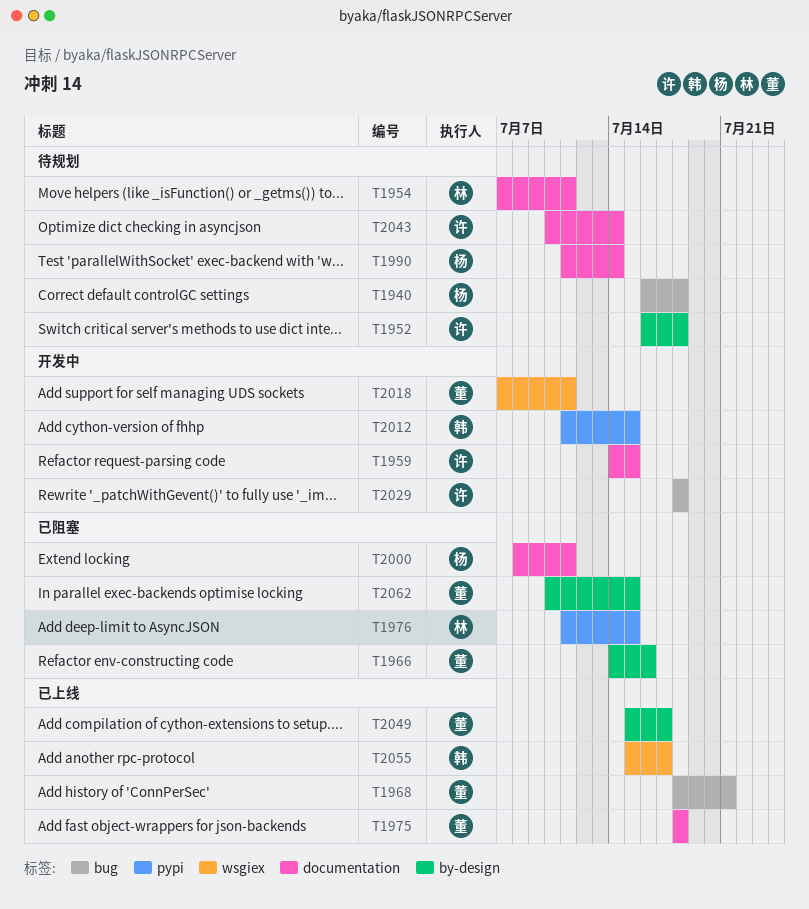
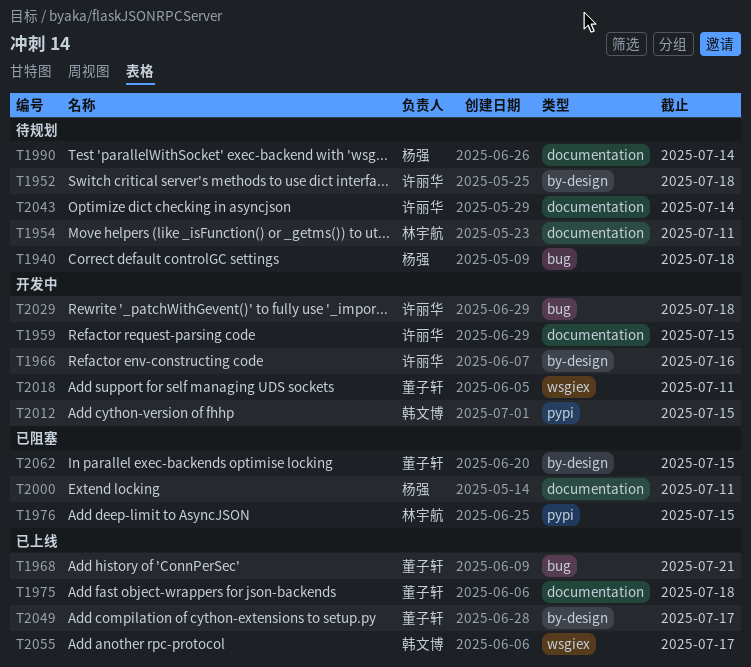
T1966, status: 已阻塞 -> 开发中
T1966, owner: 董子轩 -> 许丽华

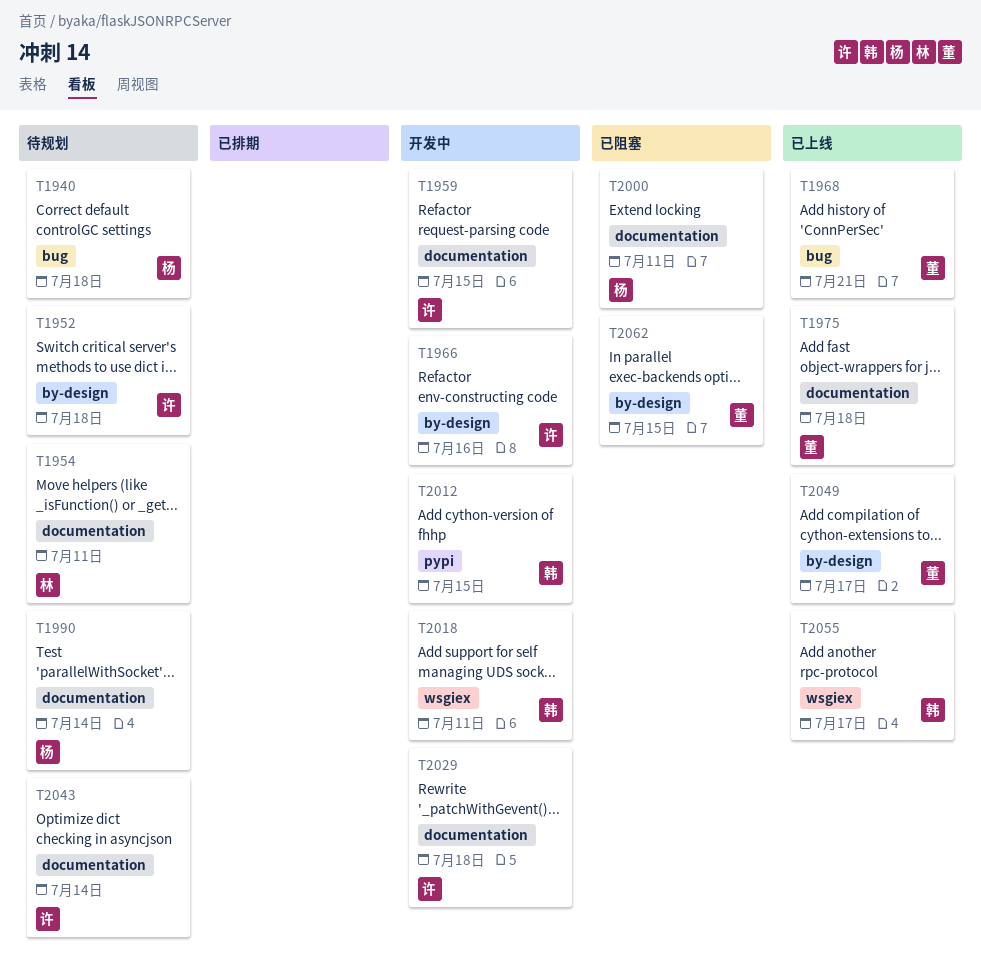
T1976: present -> none
T2018, owner: 董子轩 -> 韩文博
T2029, label: bug -> documentation

